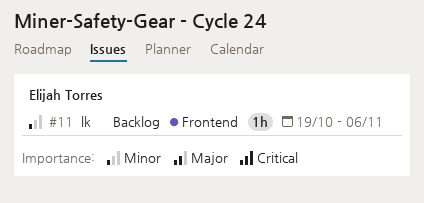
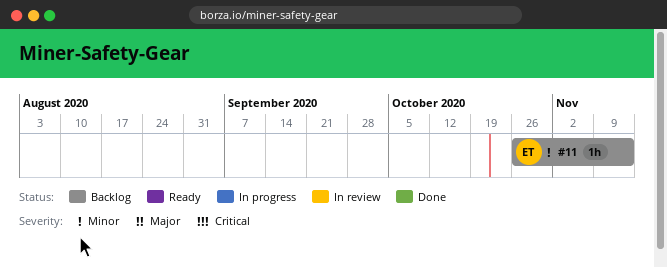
#11, start: Oct 19 -> Oct 26
#11, due: Nov 6 -> Nov 13

